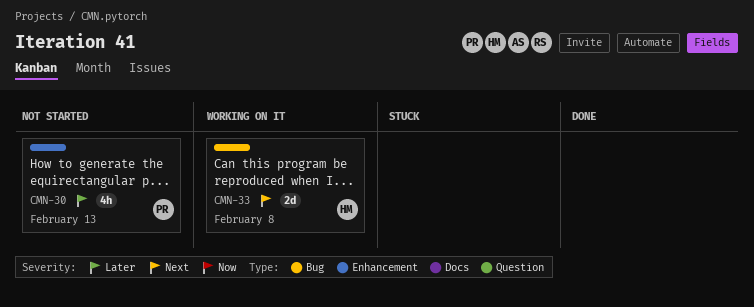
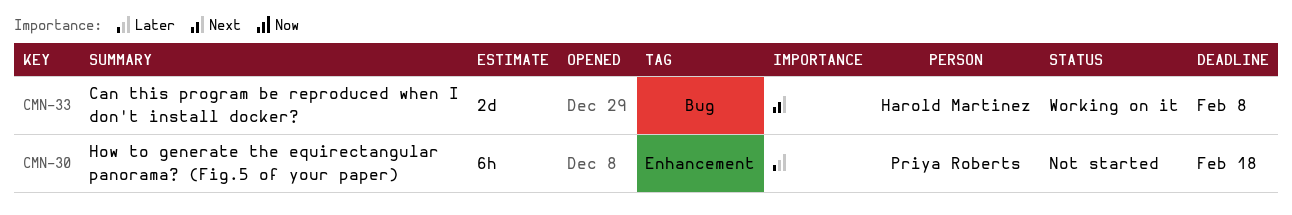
CMN-30, estimate: 4h -> 6h
CMN-30, due: Feb 13 -> Feb 18

